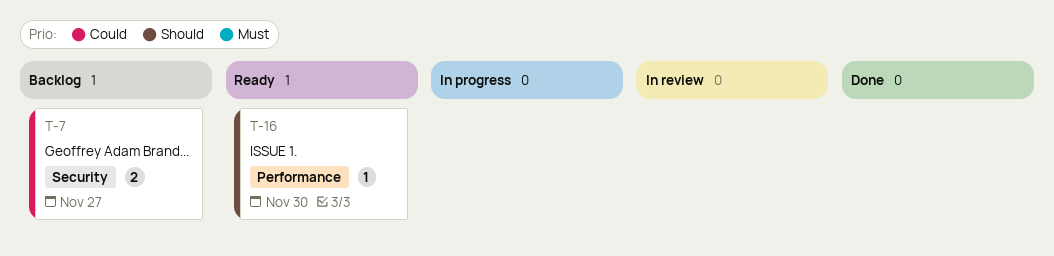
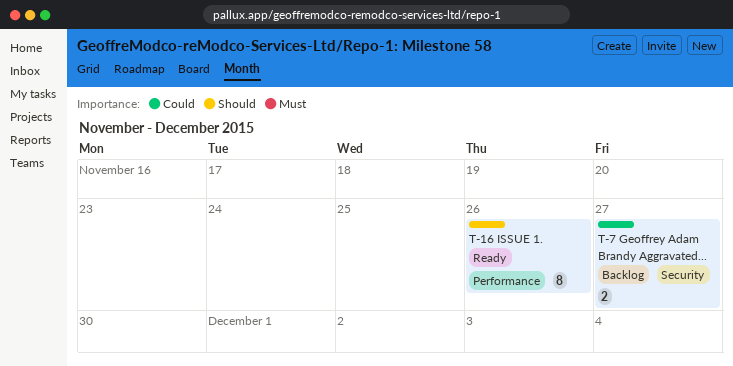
T-16, estimate: 1 -> 8
T-16, due: Nov 30 -> Nov 26

